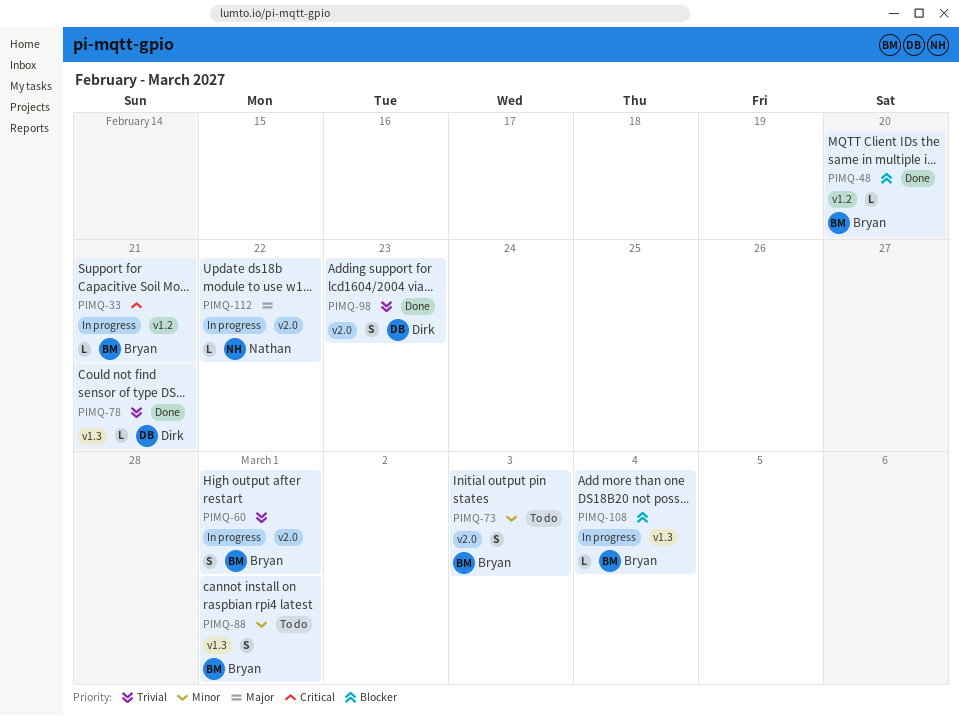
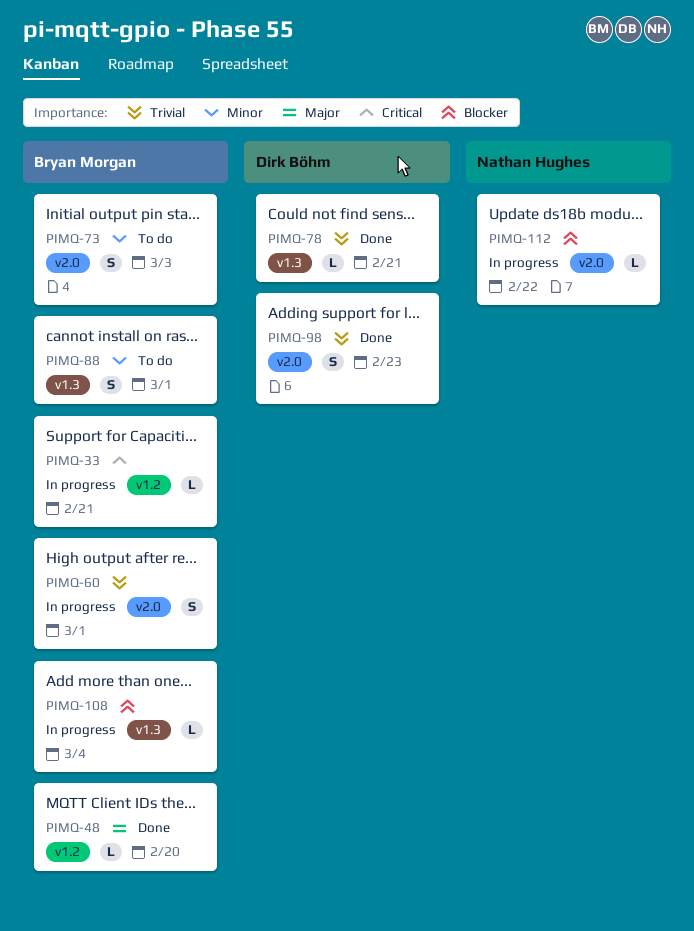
PIMQ-48, priority: Blocker -> Major
PIMQ-112, priority: Major -> Blocker

